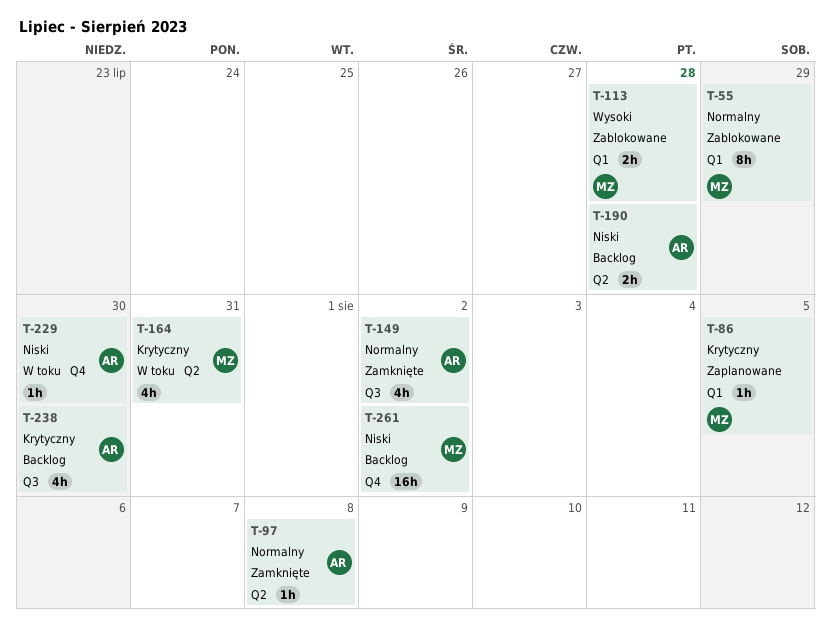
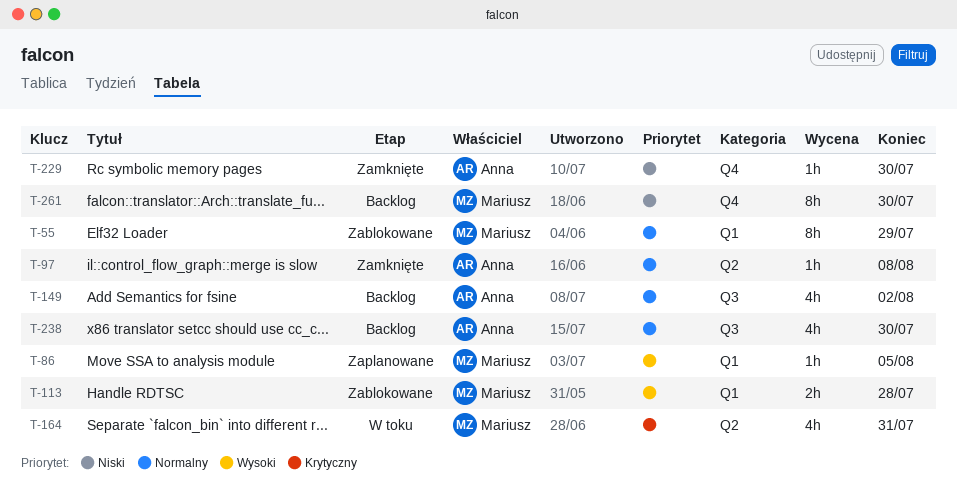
T-86, priority: Krytyczny -> Wysoki
T-149, status: Zamknięte -> Backlog
T-190: present -> none
T-229, status: W toku -> Zamknięte
T-238, priority: Krytyczny -> Normalny
T-261, estimate: 16h -> 8h
T-261, due: Aug 2 -> Jul 30

